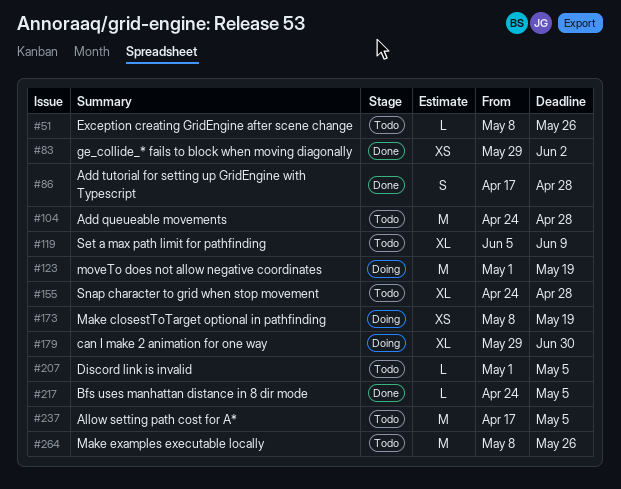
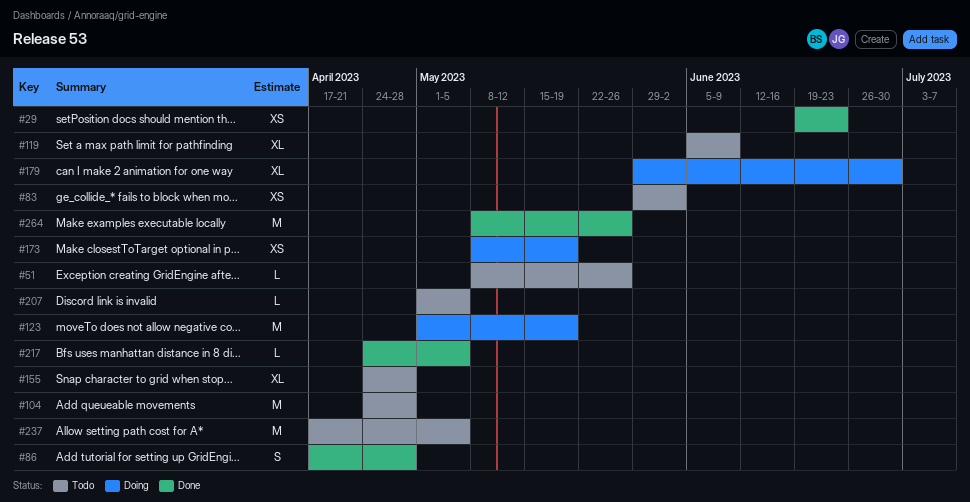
#29: none -> present
#83, status: Done -> Todo
#264, status: Todo -> Done

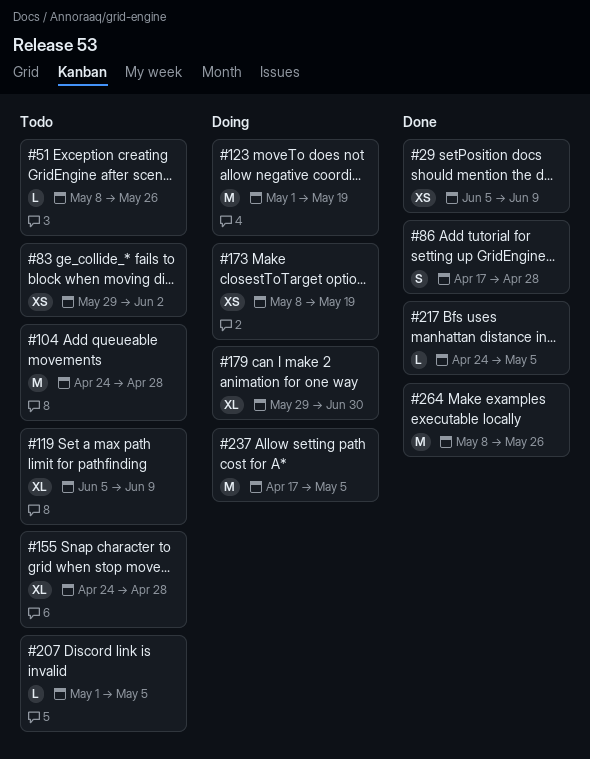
#29, start: Jun 19 -> Jun 5
#29, due: Jun 23 -> Jun 9
#237, status: Todo -> Doing

